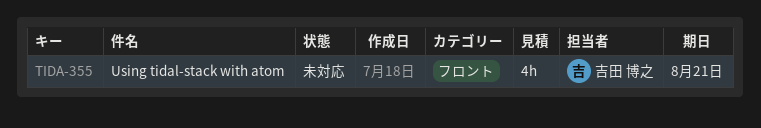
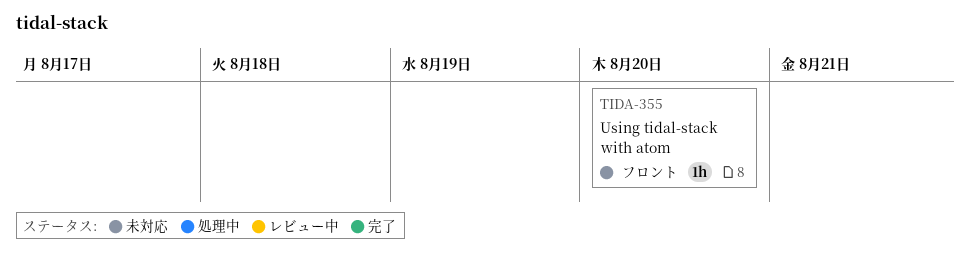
TIDA-355, estimate: 4h -> 1h
TIDA-355, due: Aug 21 -> Aug 20

